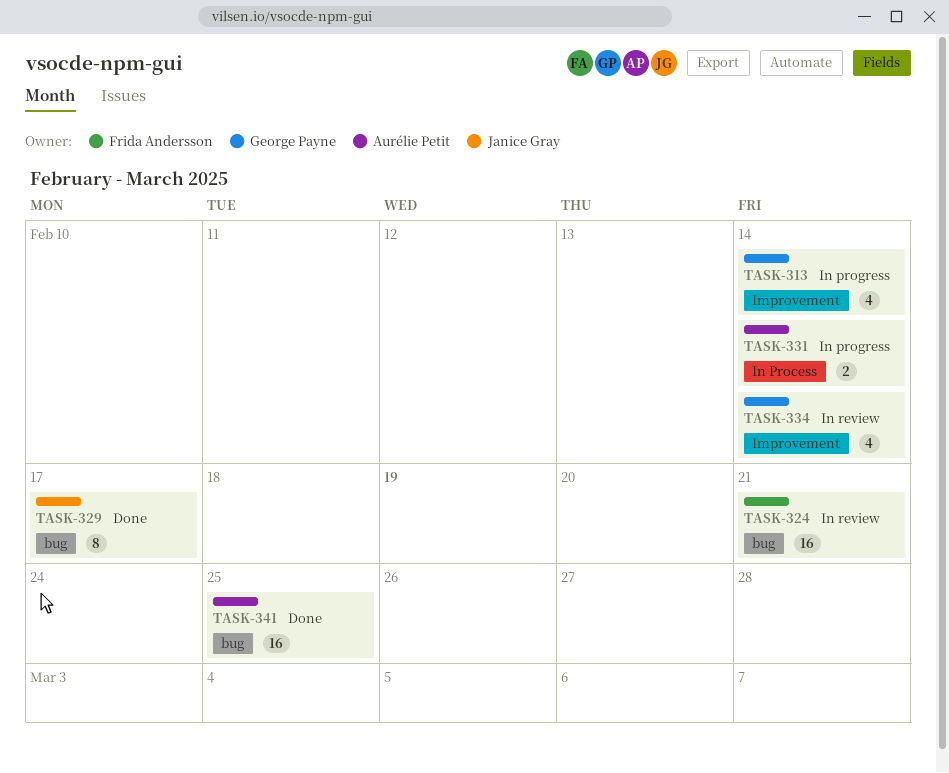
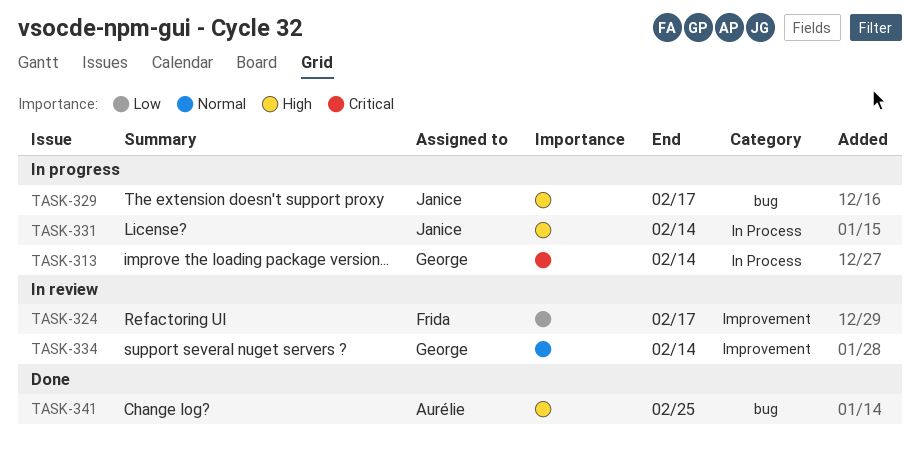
TASK-313, label: Improvement -> In Process
TASK-324, label: bug -> Improvement
TASK-324, due: Feb 21 -> Feb 17
TASK-329, status: Done -> In progress
TASK-331, owner: Aurélie Petit -> Janice Gray

